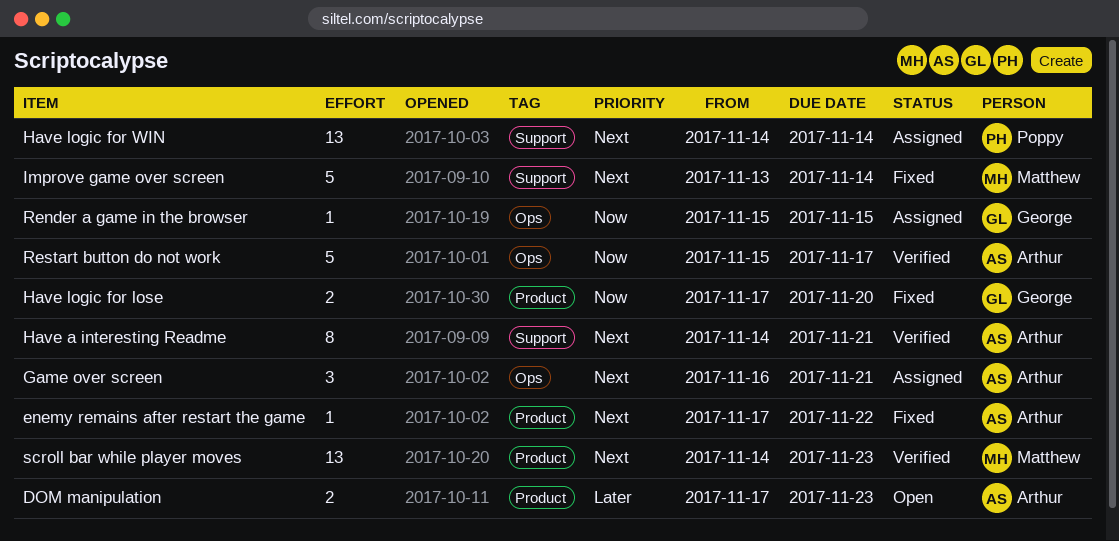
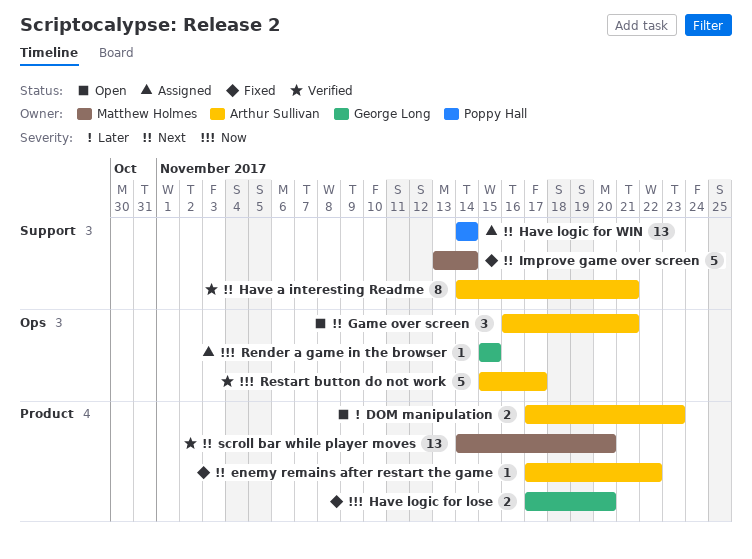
Game over screen, status: Assigned -> Open
scroll bar while player moves, due: Nov 23 -> Nov 20

